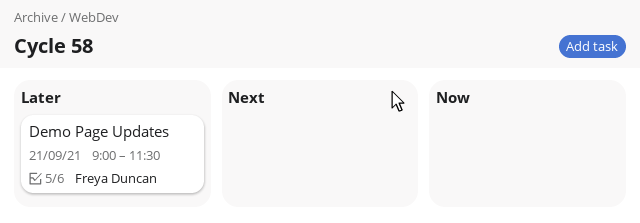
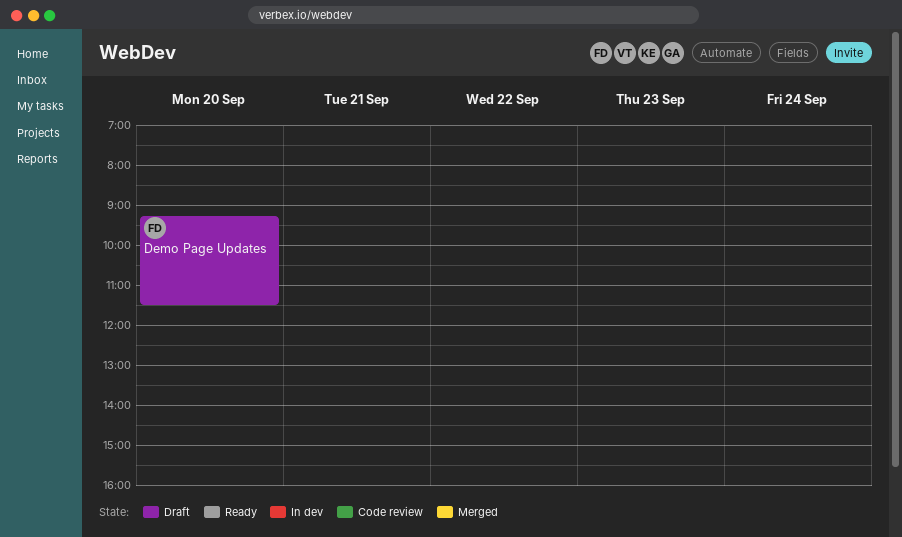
Demo Page Updates, day: Sep 21 -> Sep 20
Demo Page Updates, begins: 09:00 -> 09:15

